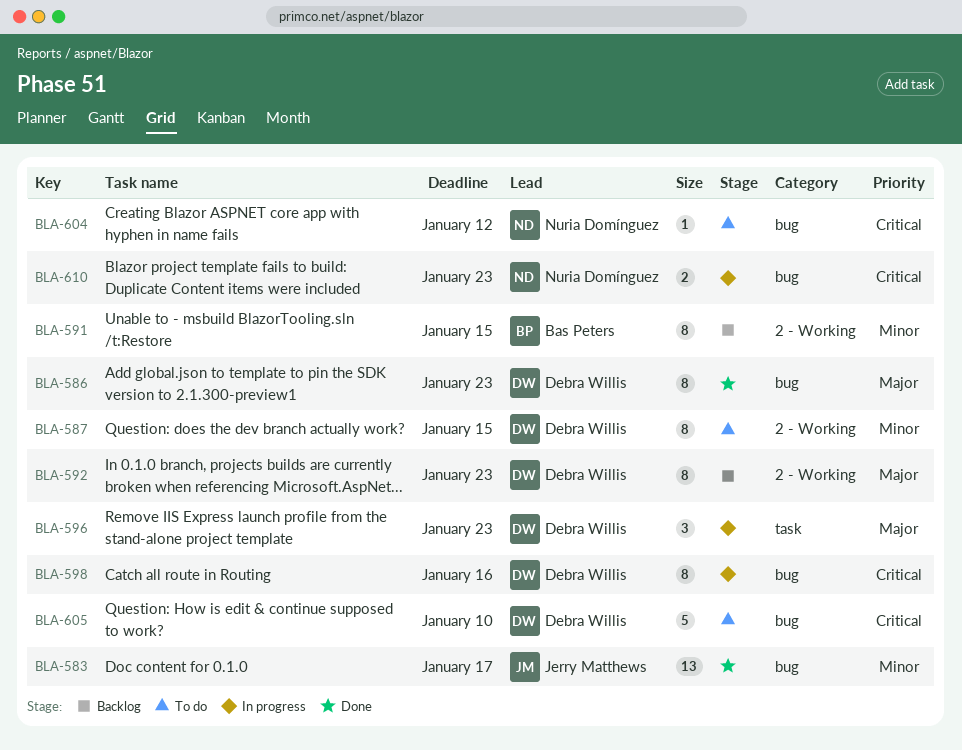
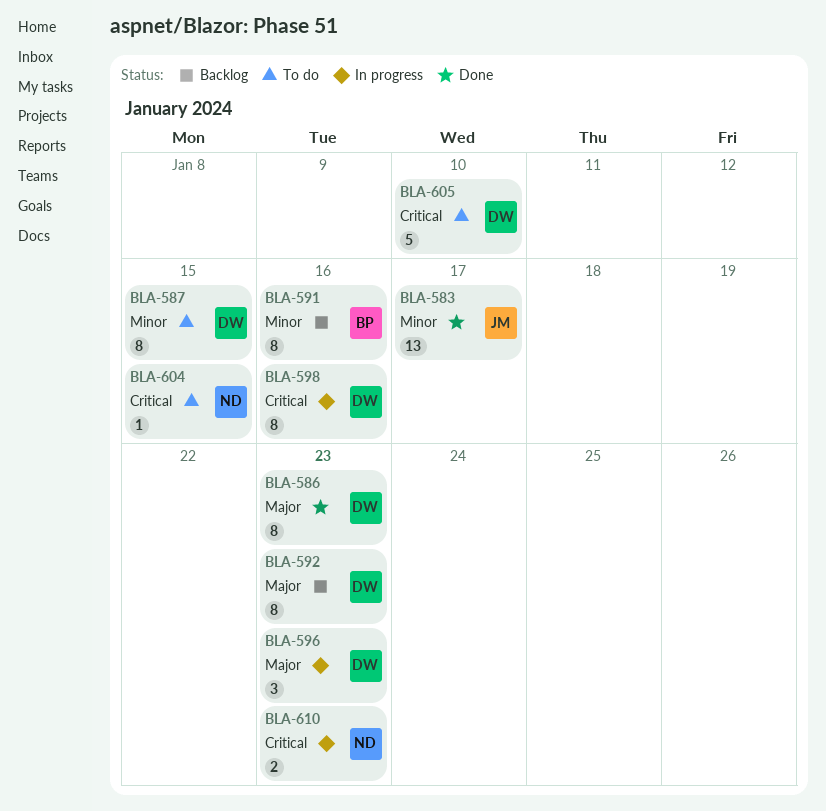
BLA-591, due: Jan 15 -> Jan 16
BLA-604, due: Jan 12 -> Jan 15

